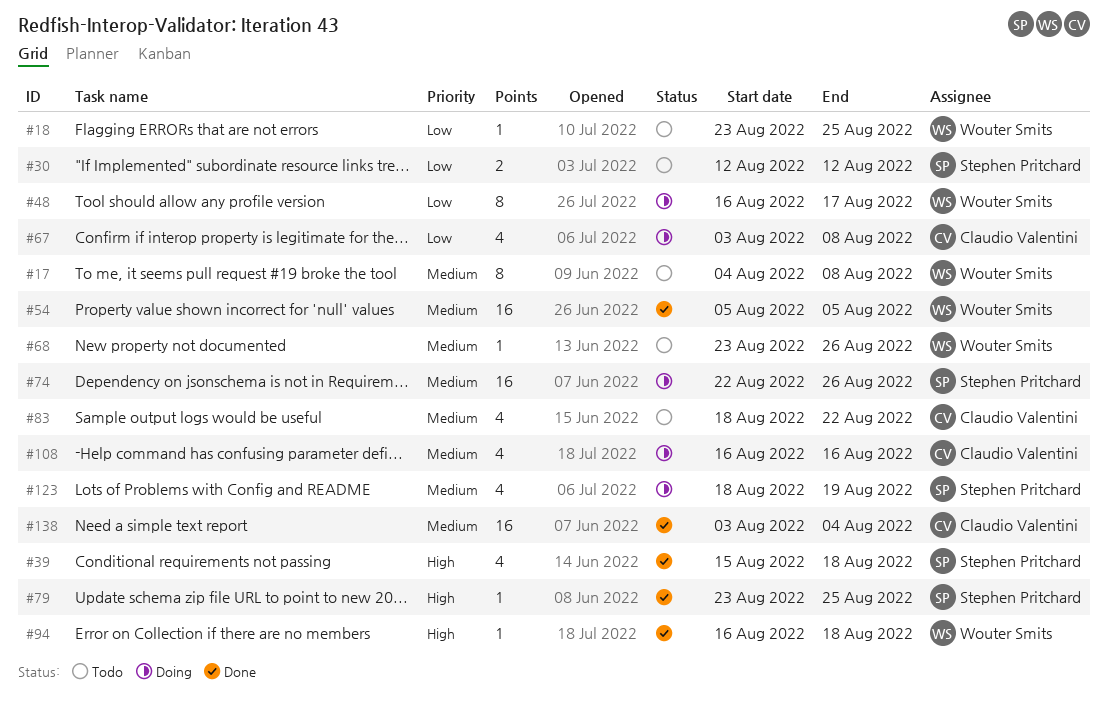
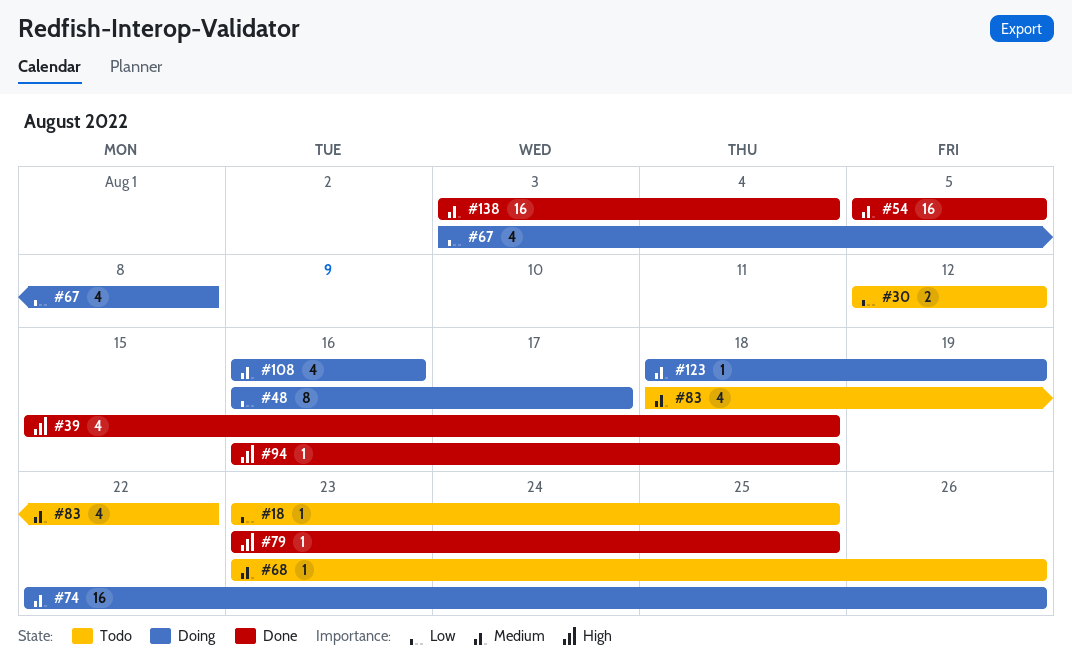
#17: present -> none
#123, estimate: 4 -> 1

